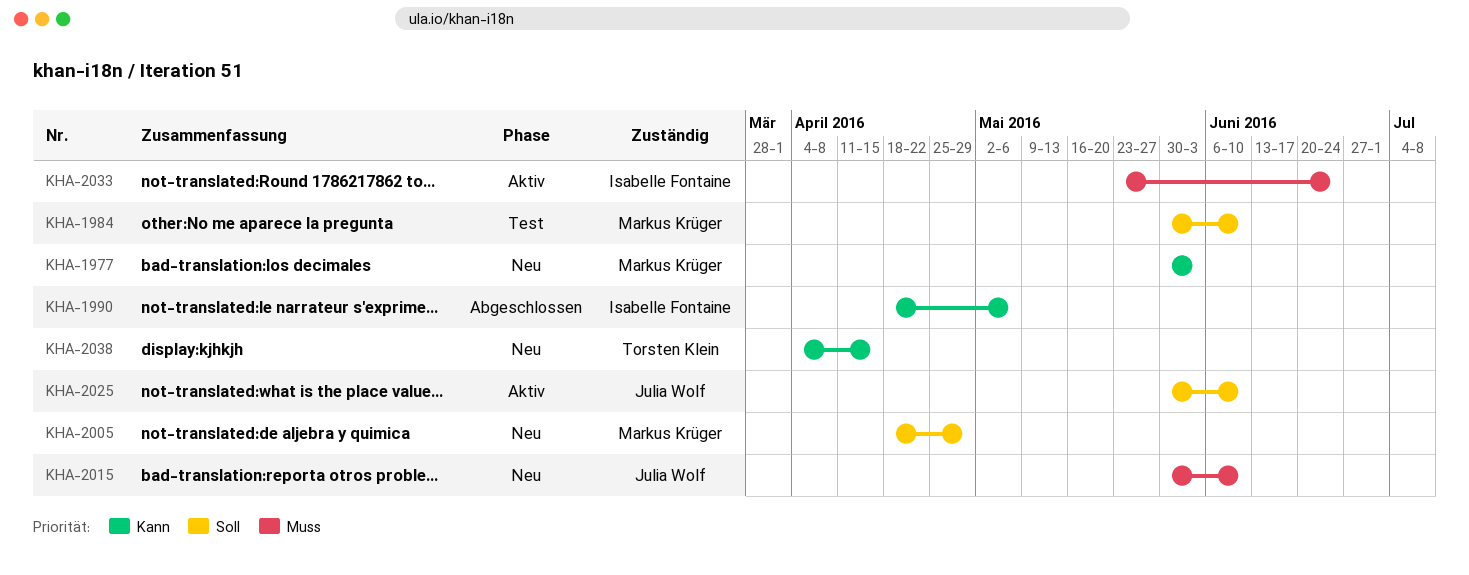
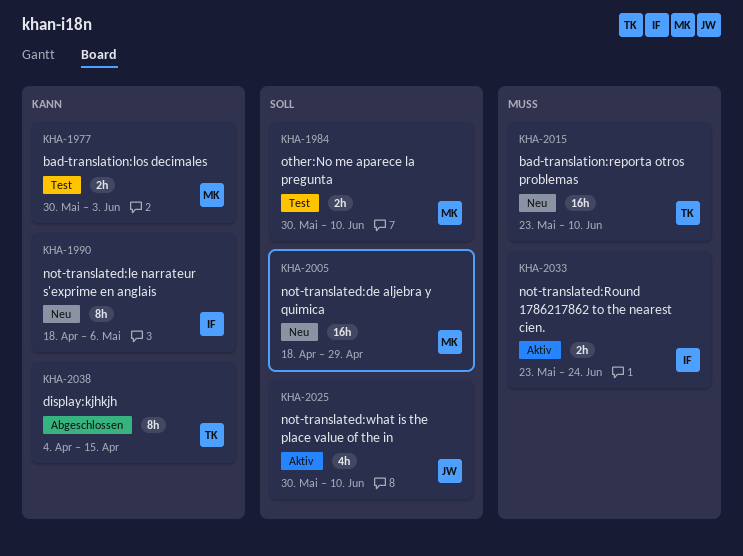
KHA-1977, status: Neu -> Test
KHA-1990, status: Abgeschlossen -> Neu
KHA-2015, owner: Julia Wolf -> Torsten Klein
KHA-2015, start: May 30 -> May 23
KHA-2038, status: Neu -> Abgeschlossen

